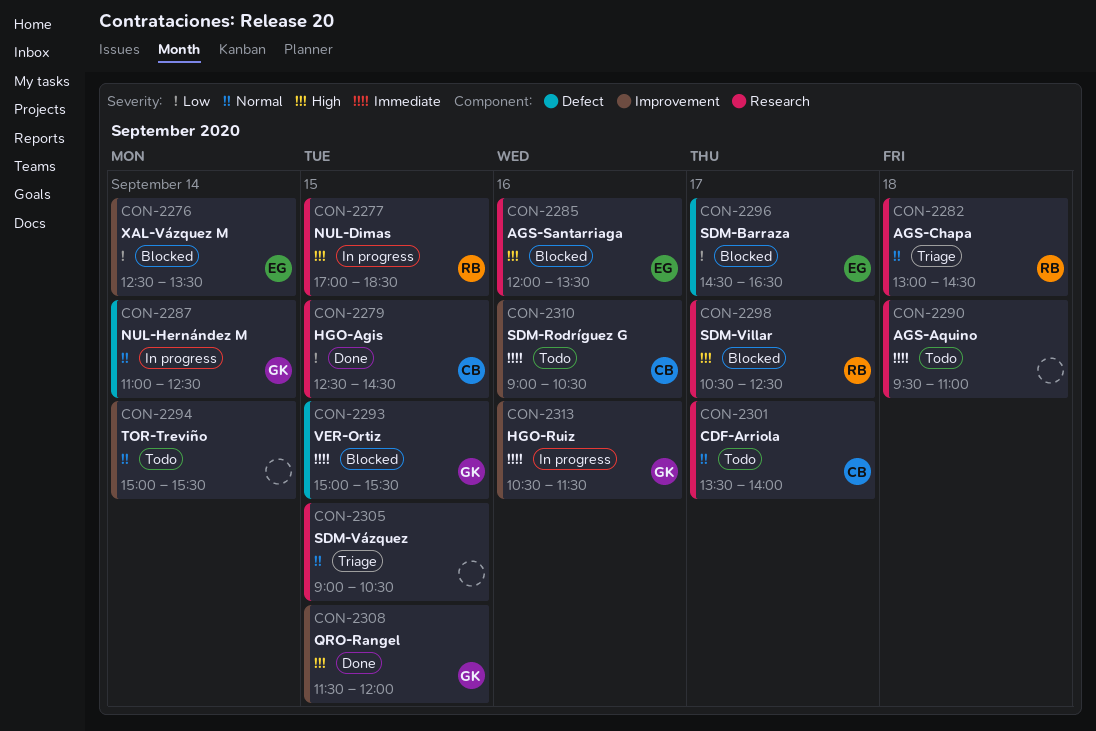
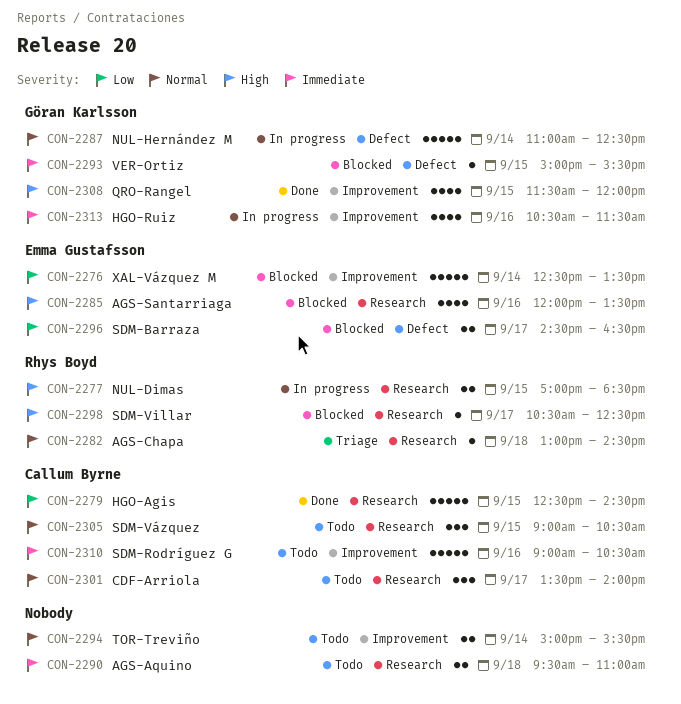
CON-2305, status: Triage -> Todo
CON-2305, owner: none -> Callum Byrne

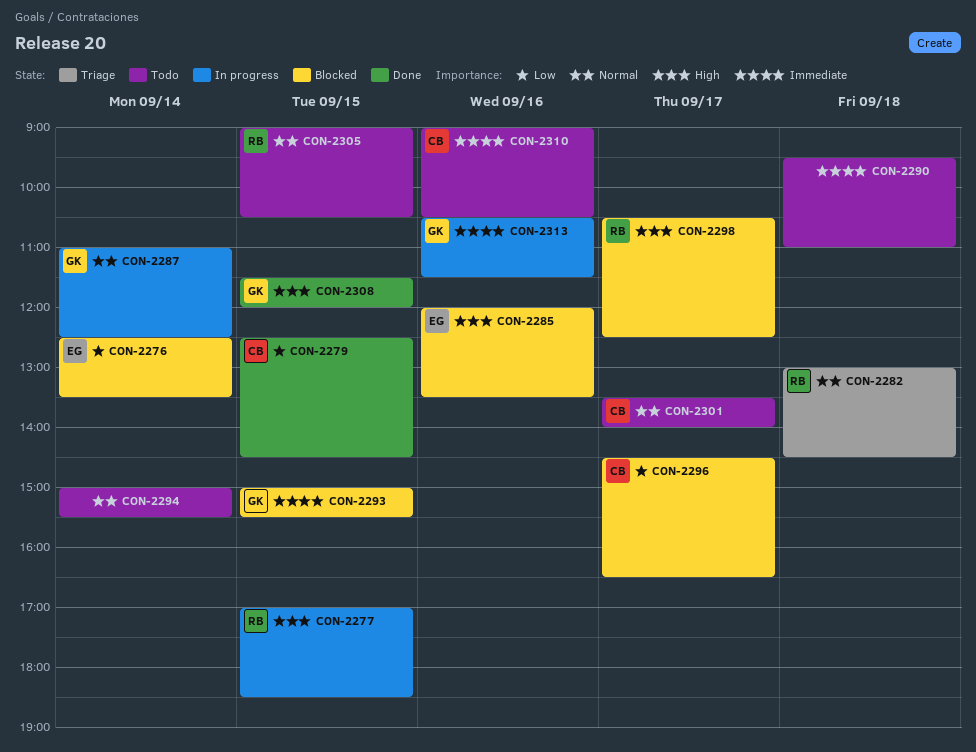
CON-2296, owner: Emma Gustafsson -> Callum Byrne
CON-2305, owner: Callum Byrne -> Rhys Boyd

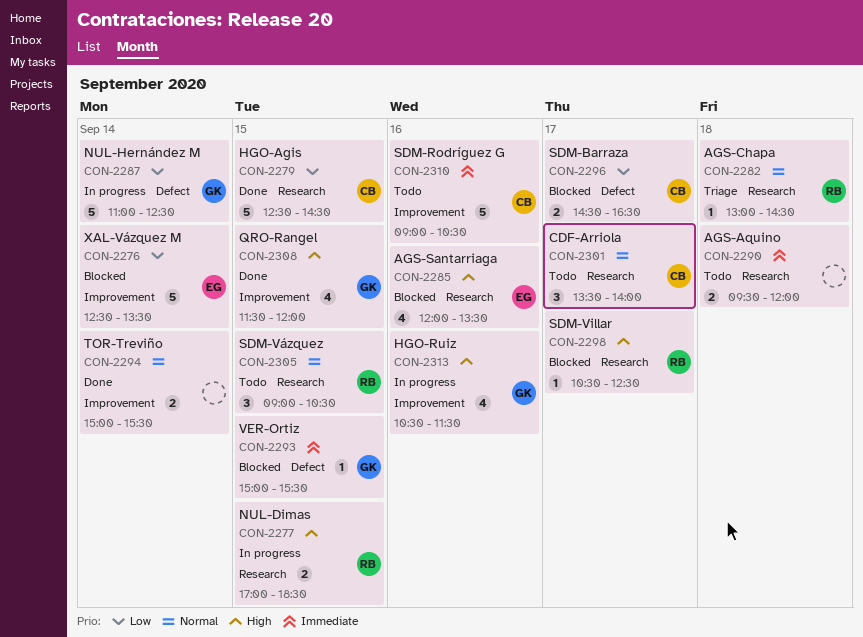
CON-2287, priority: Normal -> Low
CON-2290, ends: 11:00 -> 12:00
CON-2294, status: Todo -> Done
CON-2313, priority: Immediate -> High

